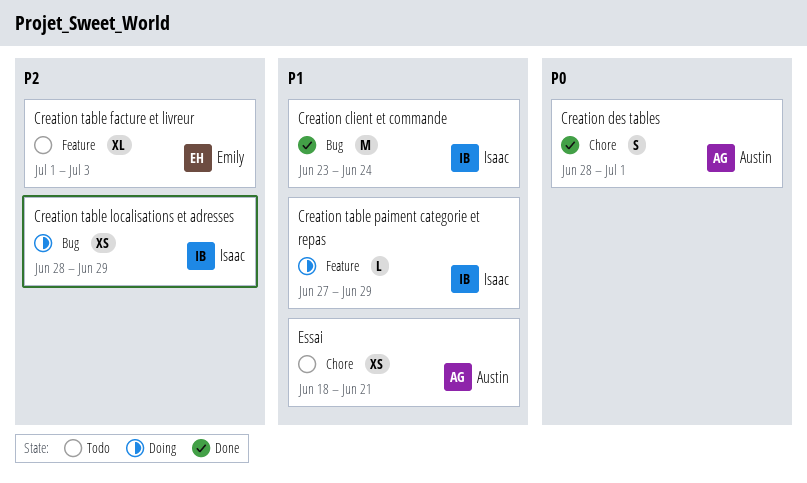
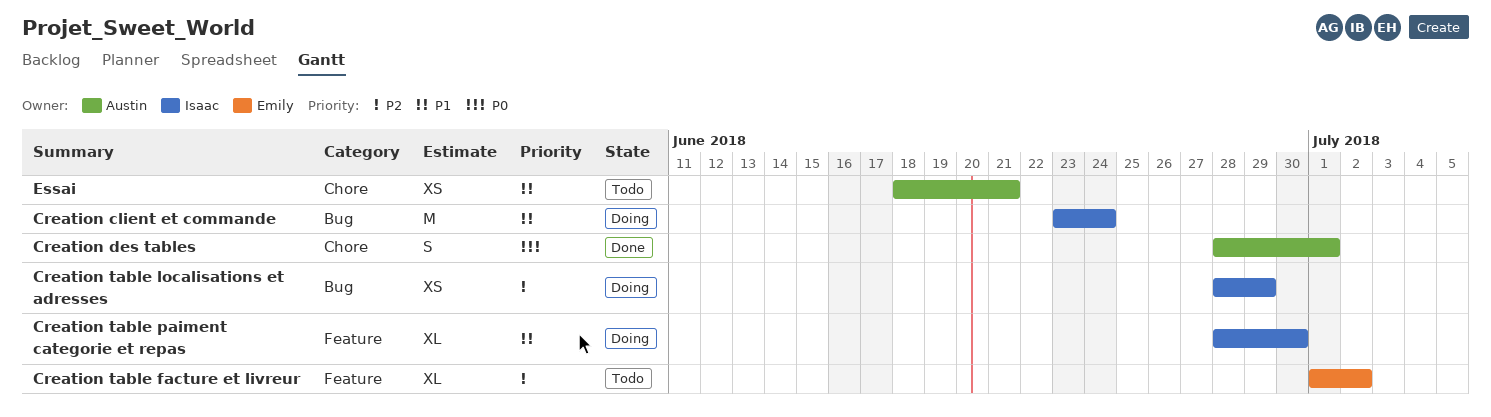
Creation client et commande, status: Done -> Doing
Creation table facture et livreur, due: Jul 3 -> Jul 2
Creation table paiment categorie et repas, estimate: L -> XL
Creation table paiment categorie et repas, start: Jun 27 -> Jun 28
Creation table paiment categorie et repas, due: Jun 29 -> Jun 30

